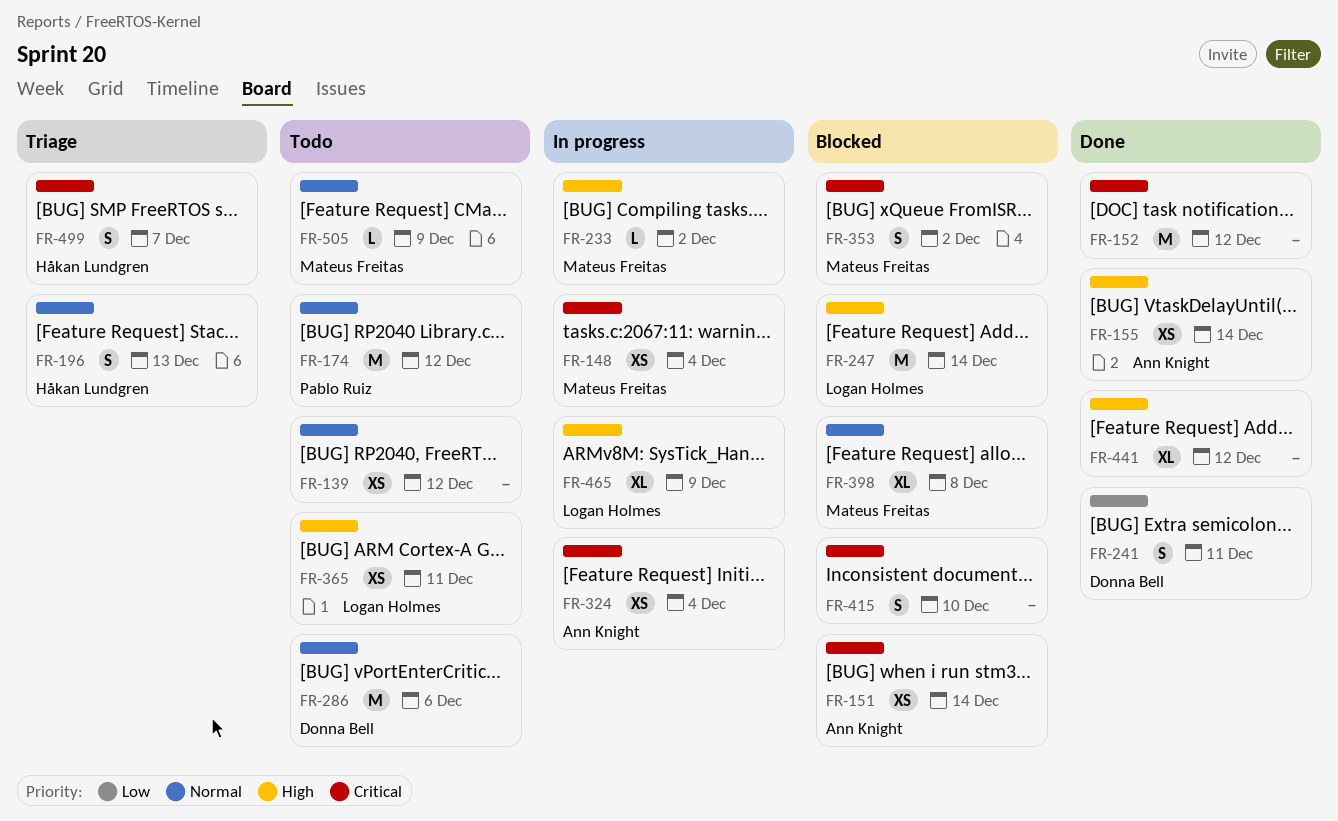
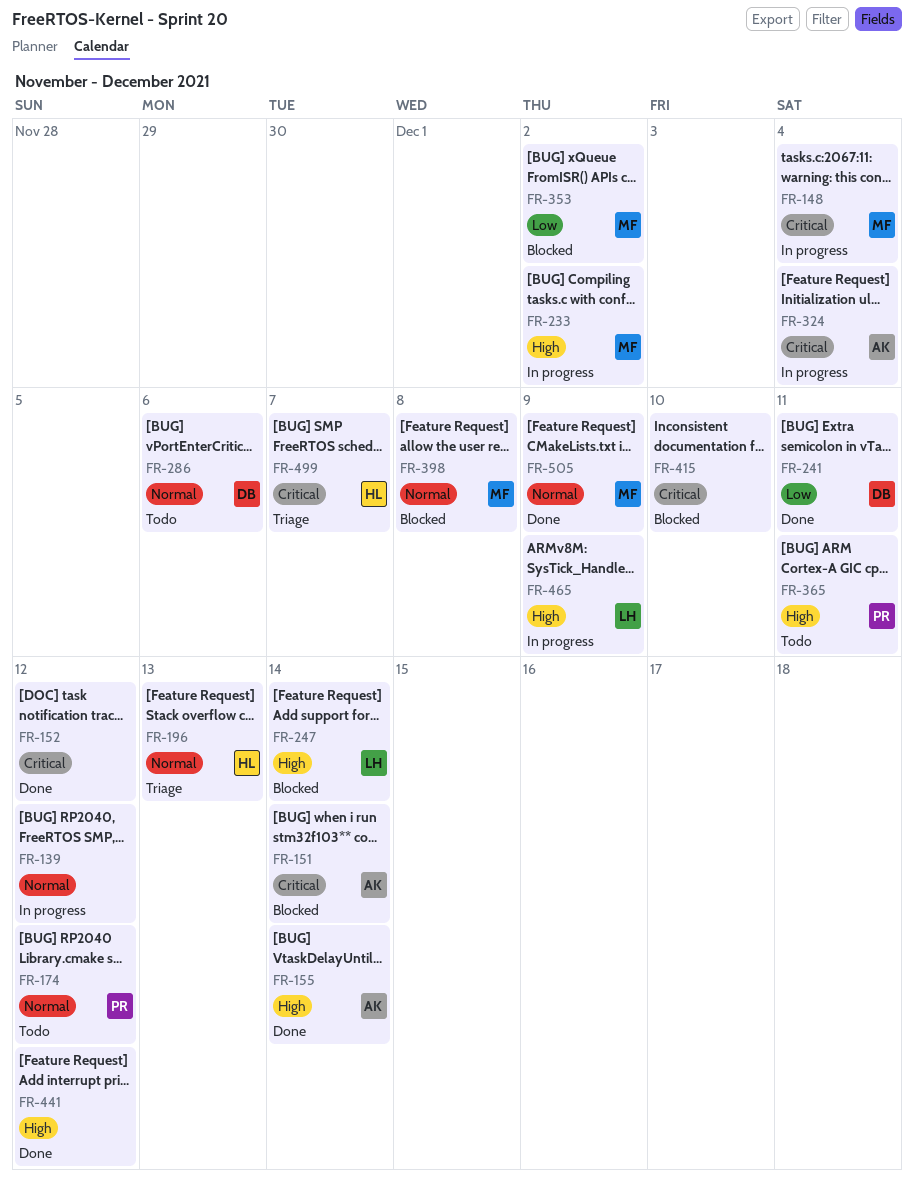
FR-139, status: Todo -> In progress
FR-353, priority: Critical -> Low
FR-365, owner: Logan Holmes -> Pablo Ruiz
FR-505, status: Todo -> Done

